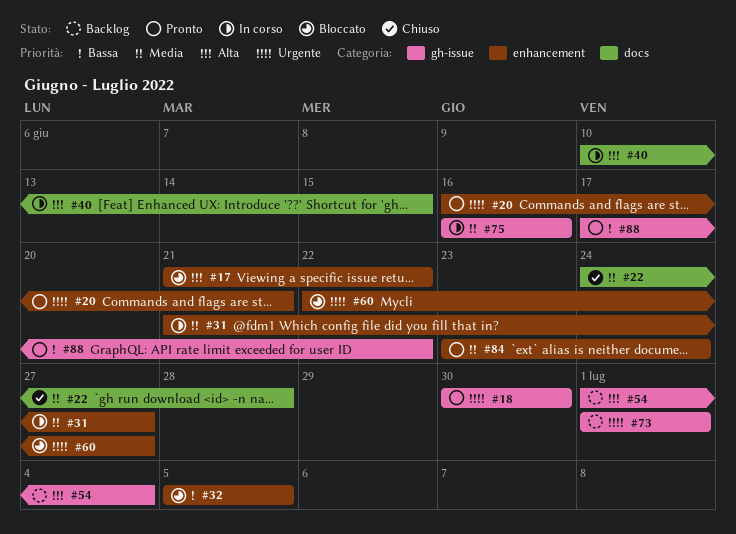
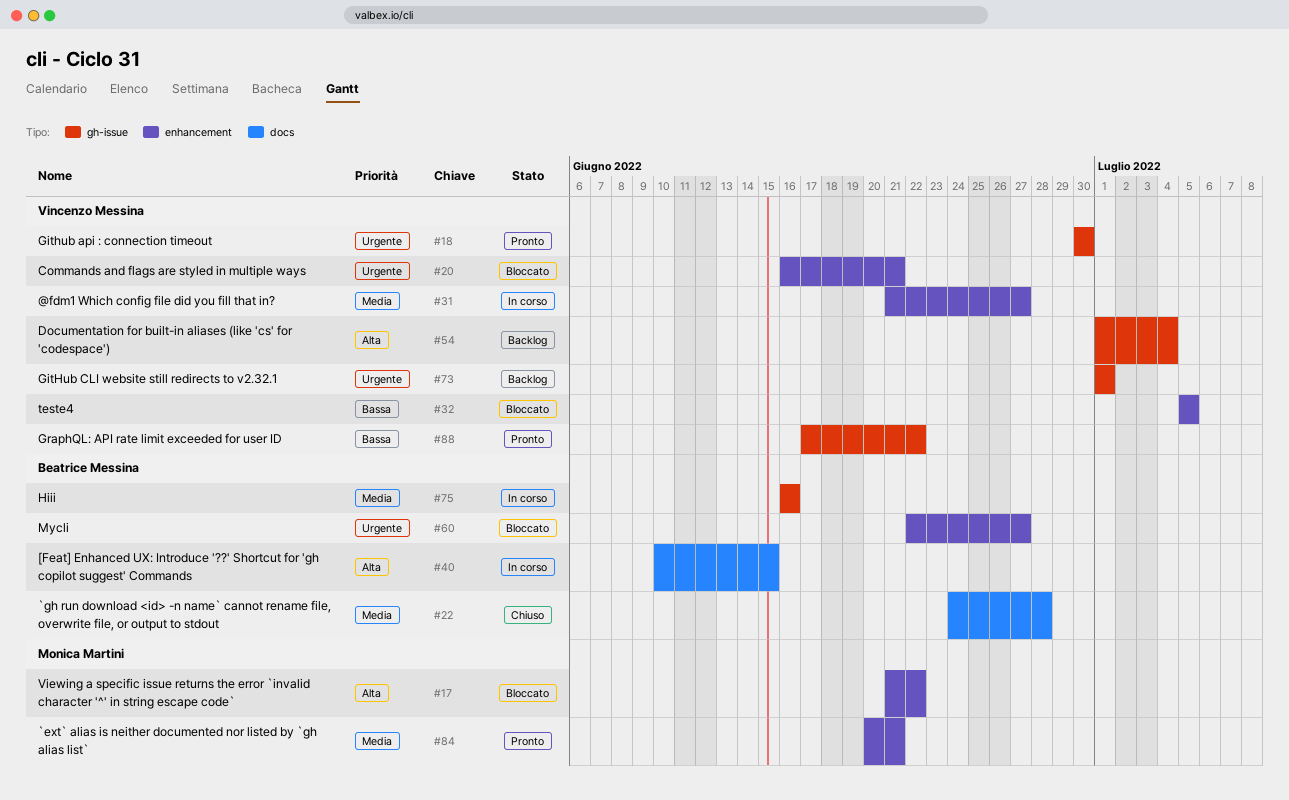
#20, status: Pronto -> Bloccato
#84, start: Jun 23 -> Jun 20
#84, due: Jun 24 -> Jun 21

